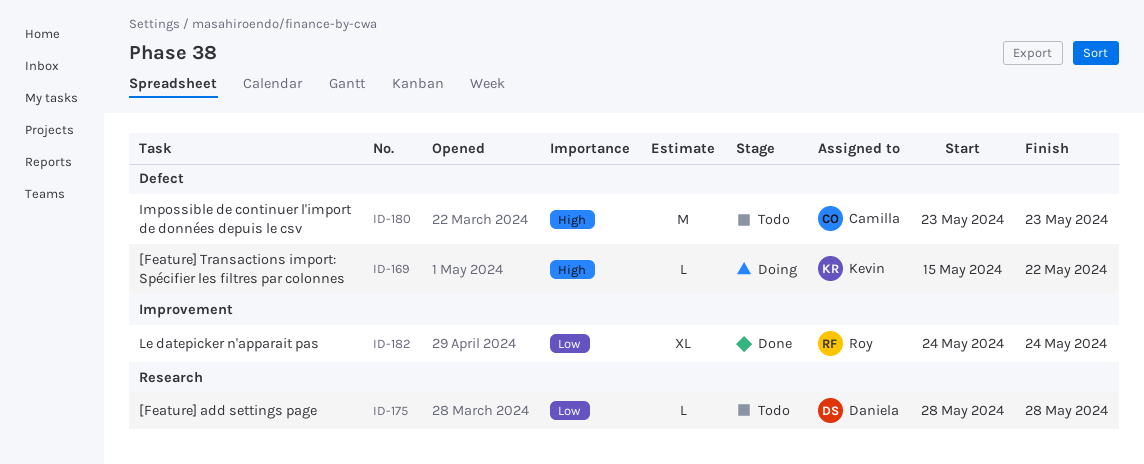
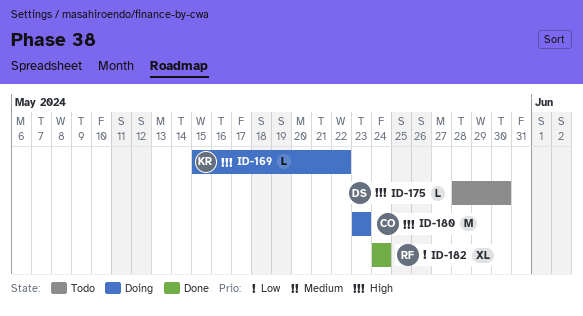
ID-175, priority: Low -> High
ID-175, due: May 28 -> May 30
ID-180, status: Todo -> Doing

